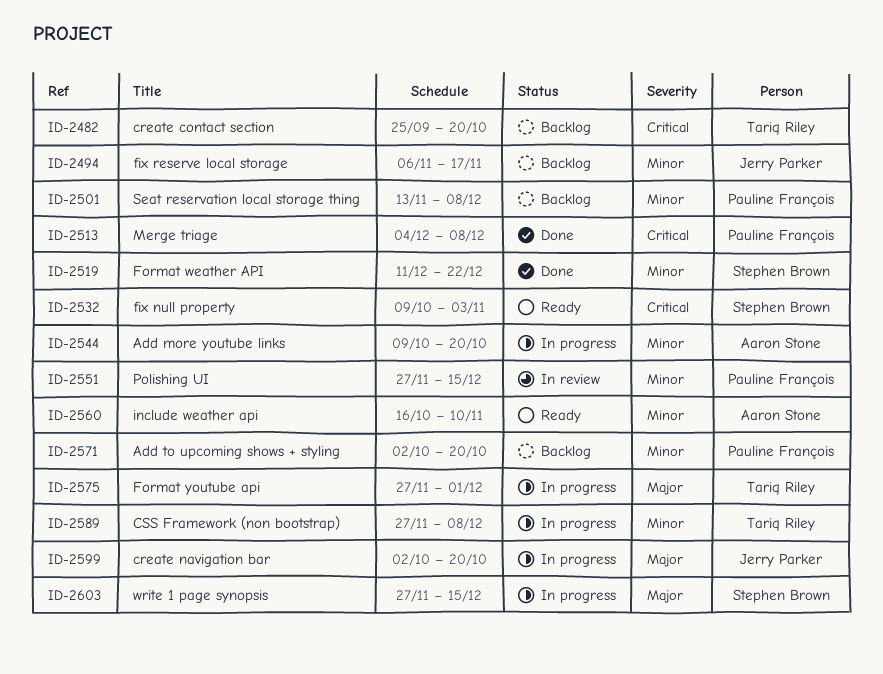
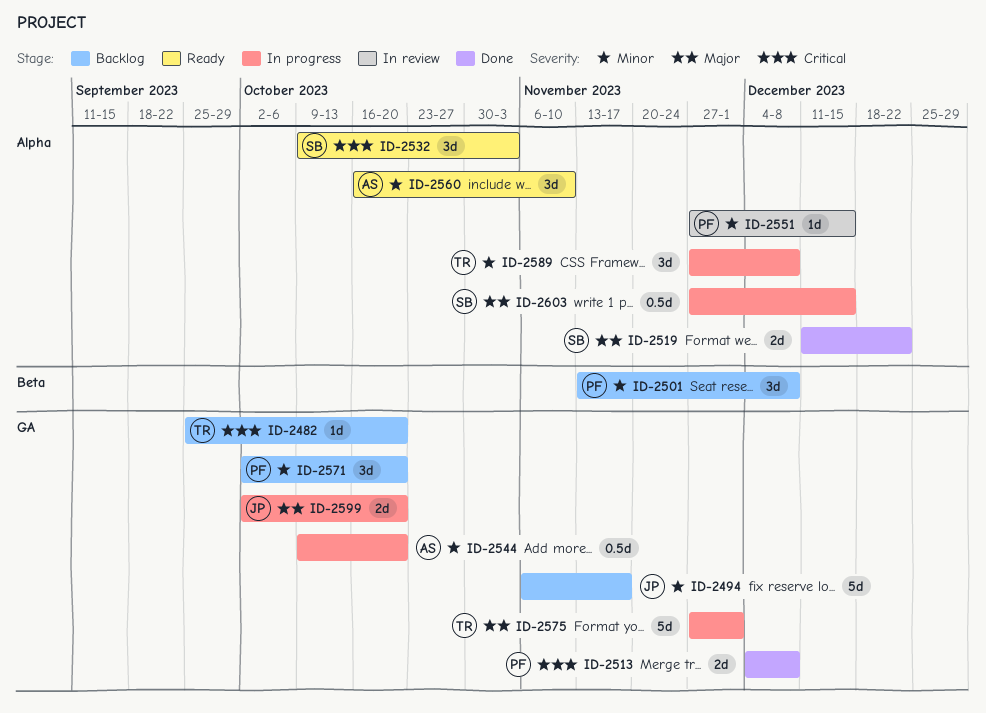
ID-2519, priority: Minor -> Major

